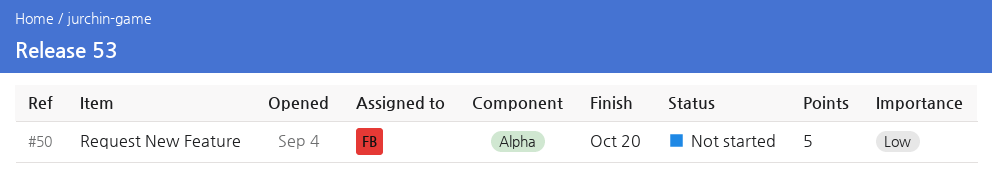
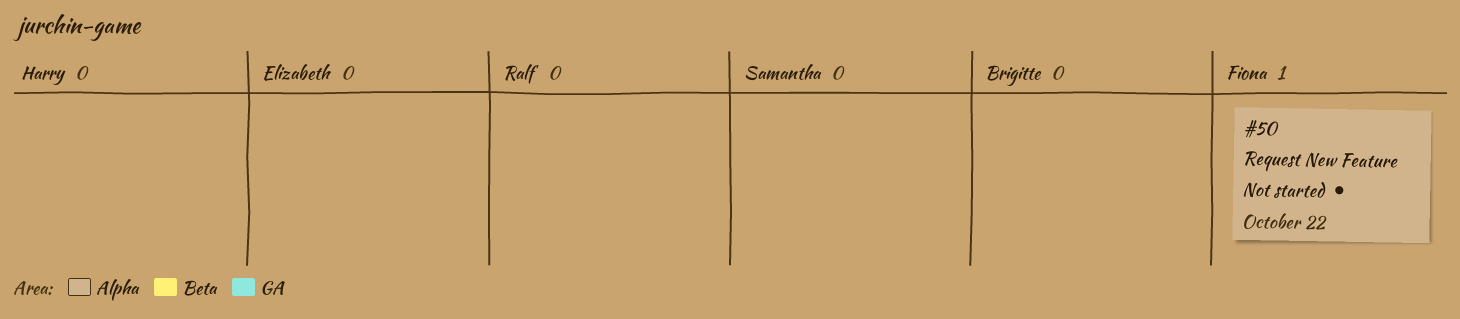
#50, estimate: 5 -> 1
#50, due: Oct 20 -> Oct 22

